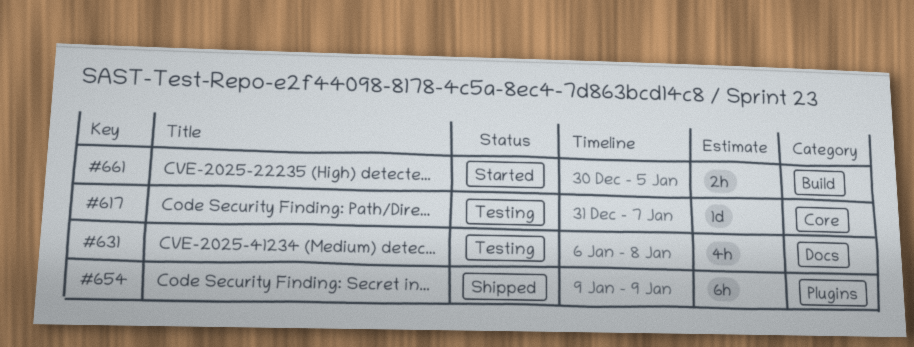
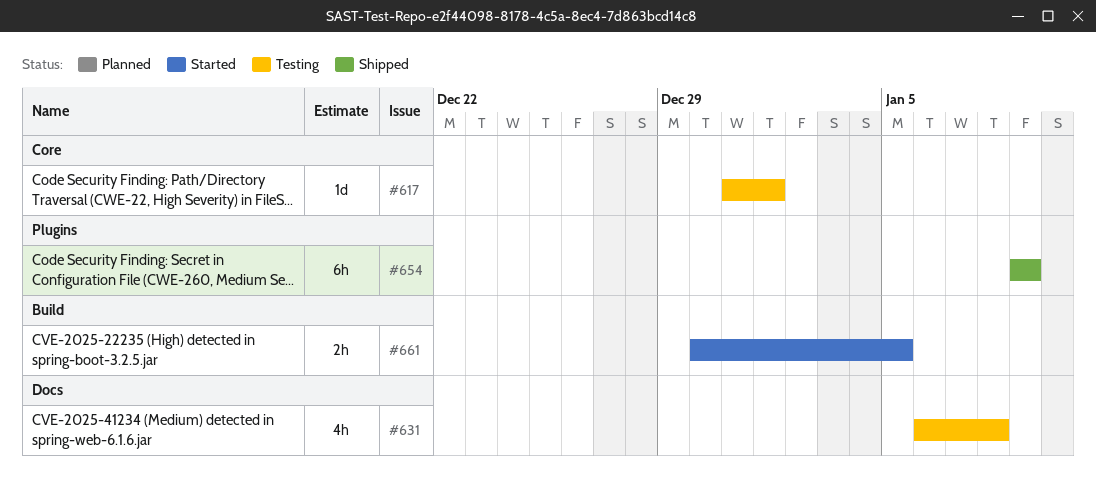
#617, due: Jan 7 -> Jan 1

